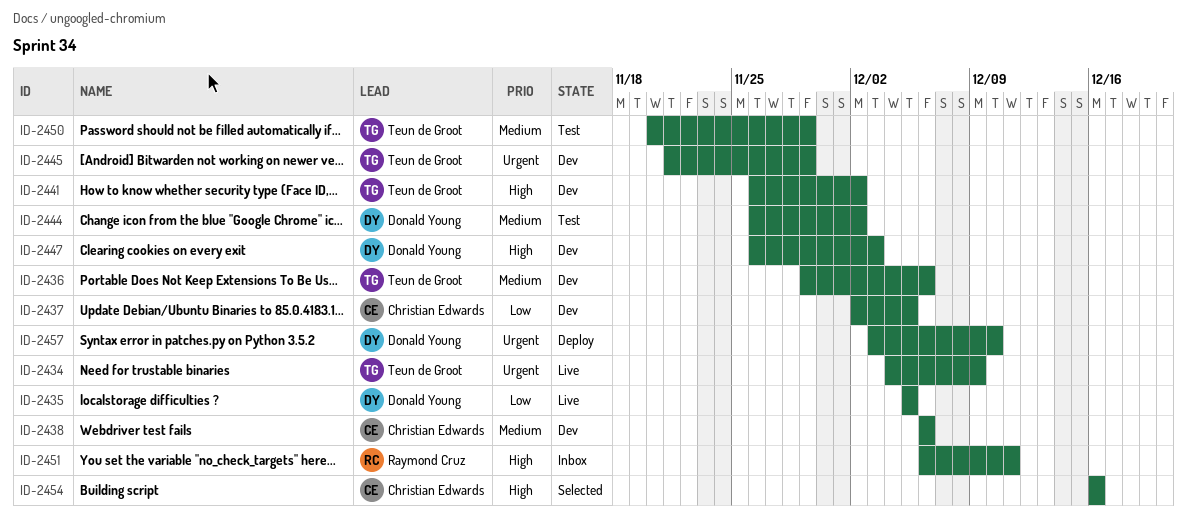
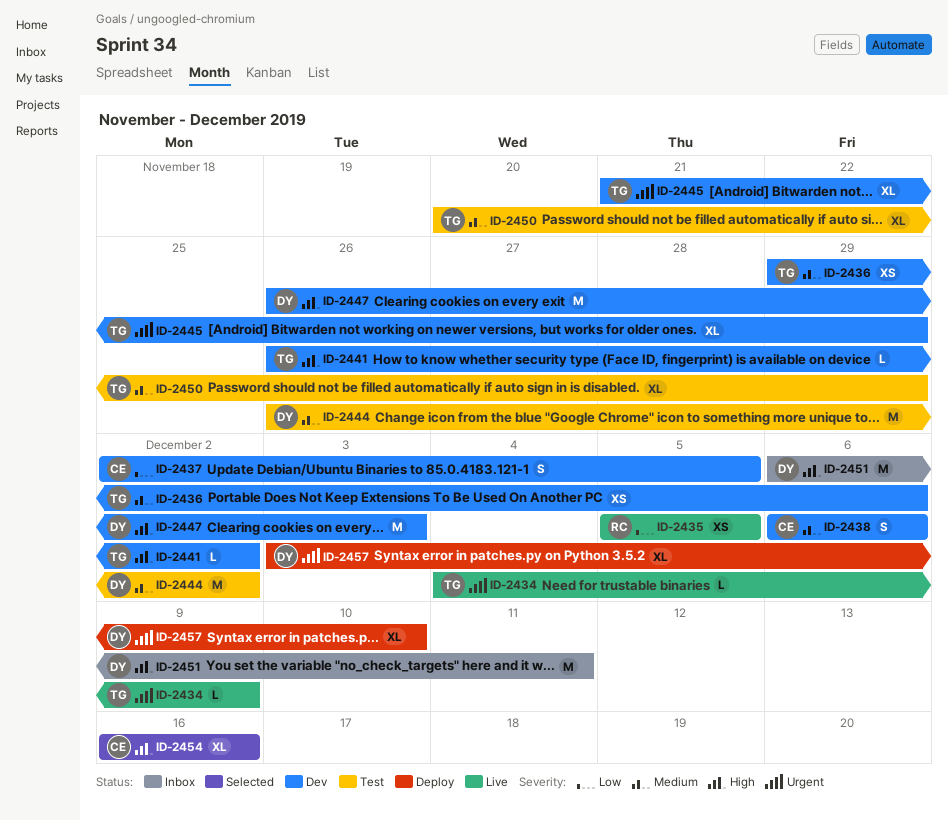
ID-2435, owner: Donald Young -> Raymond Cruz
ID-2451, owner: Raymond Cruz -> Donald Young

